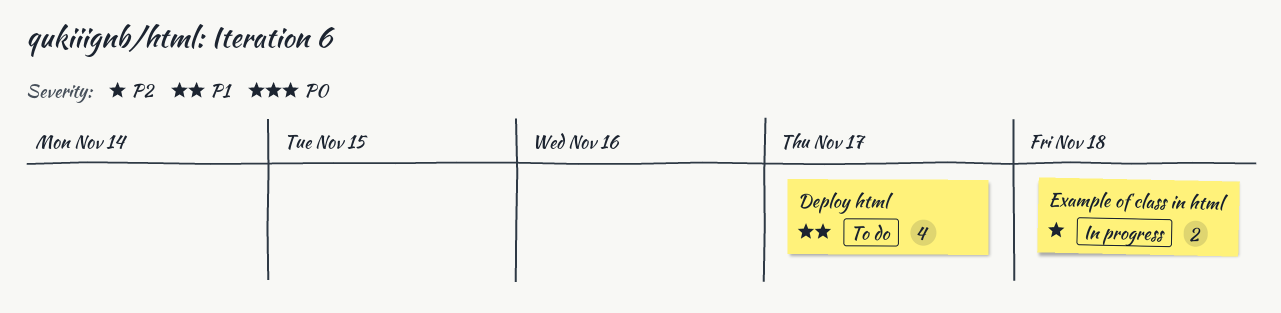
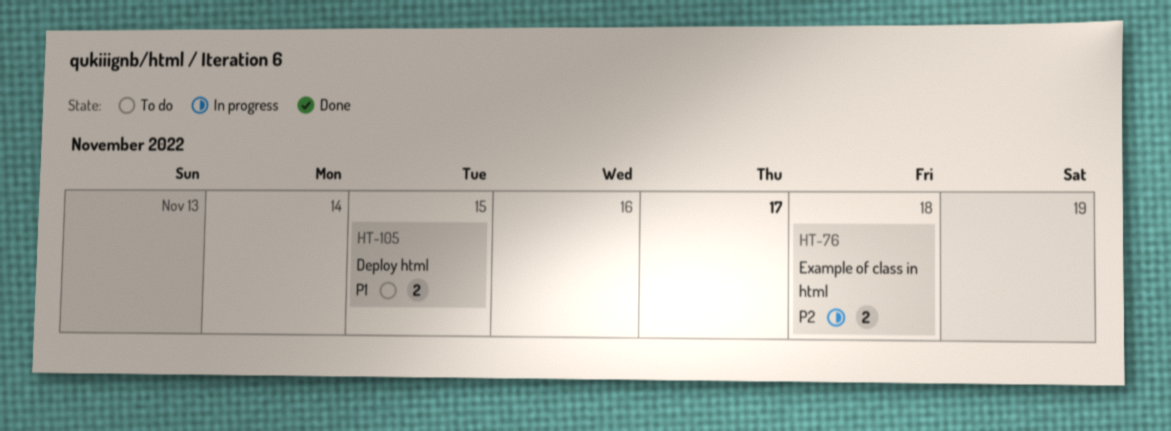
Deploy html, estimate: 4 -> 2
Deploy html, due: Nov 17 -> Nov 15

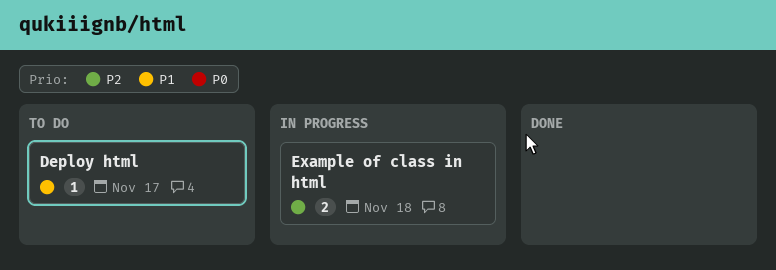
Deploy html, estimate: 2 -> 1
Deploy html, due: Nov 15 -> Nov 17

